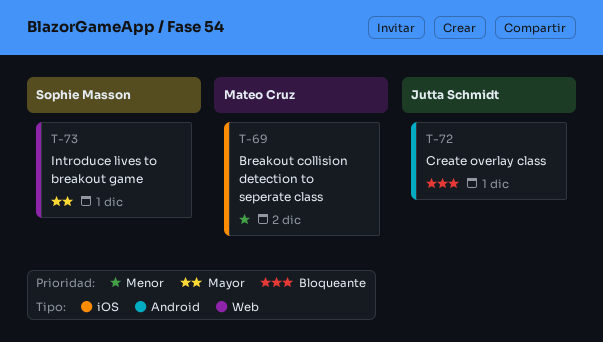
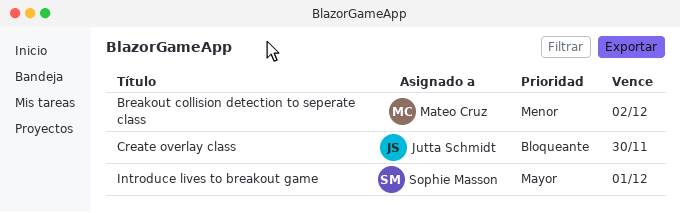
Create overlay class, due: Dec 1 -> Nov 30

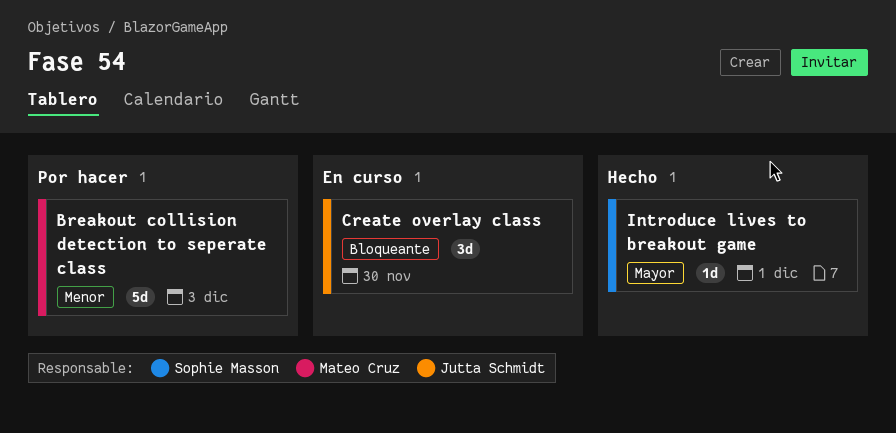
Breakout collision detection to seperate class, due: Dec 2 -> Dec 3

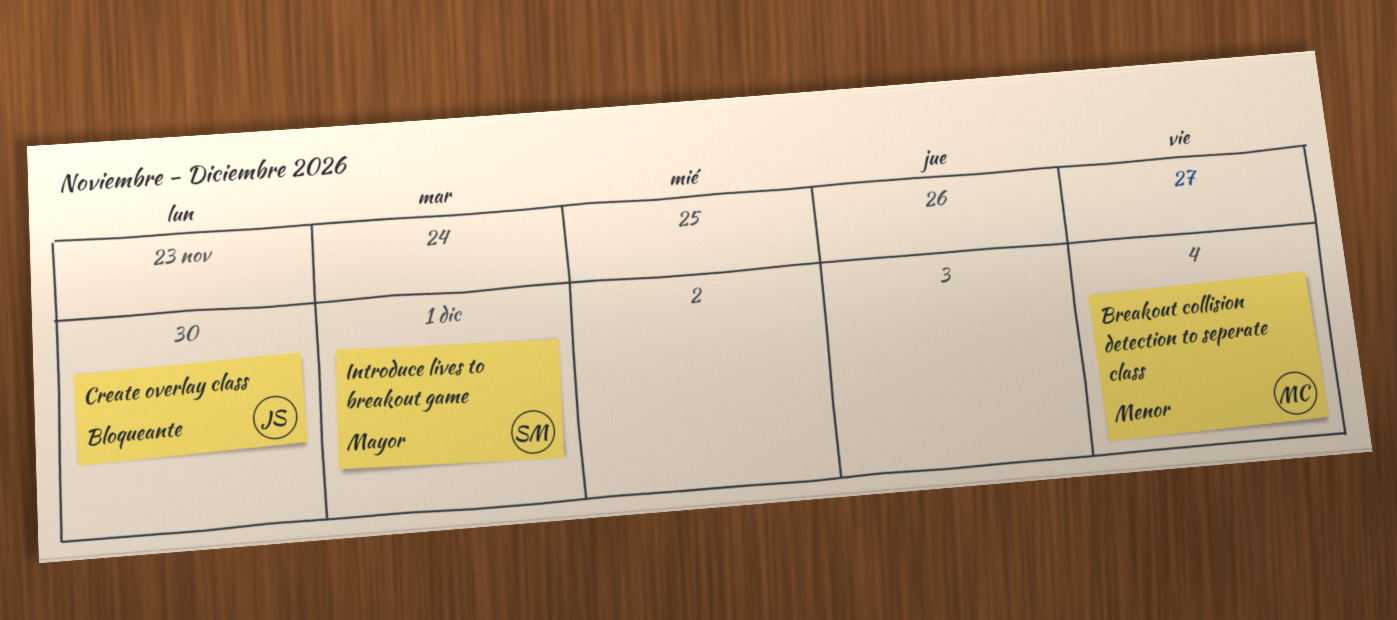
Breakout collision detection to seperate class, due: Dec 3 -> Dec 4

